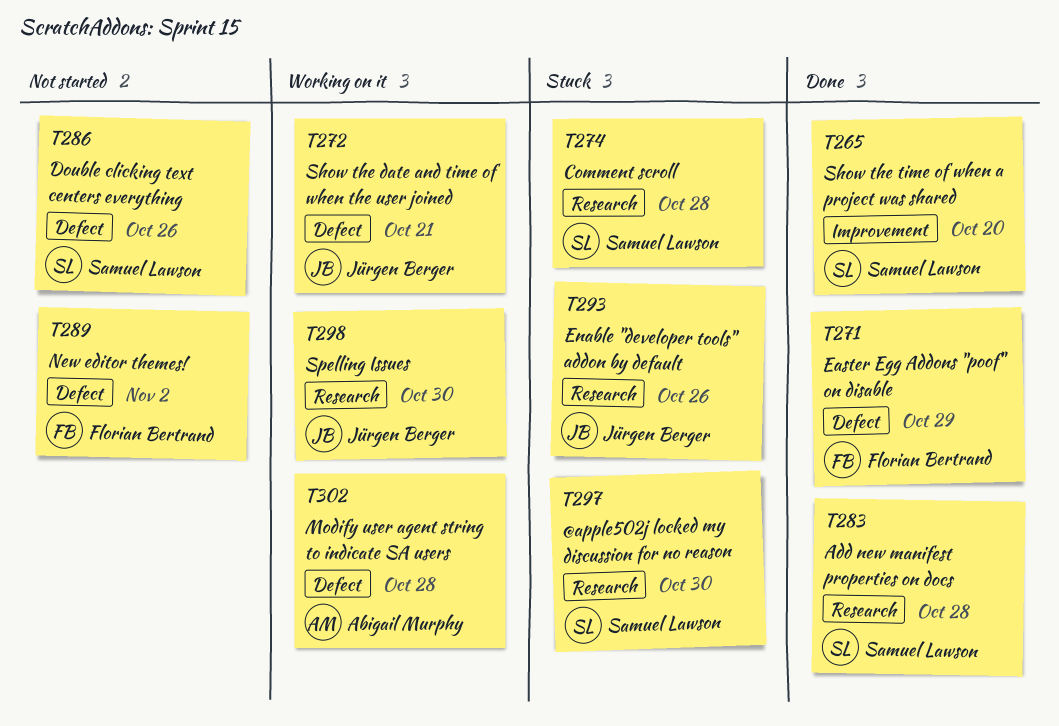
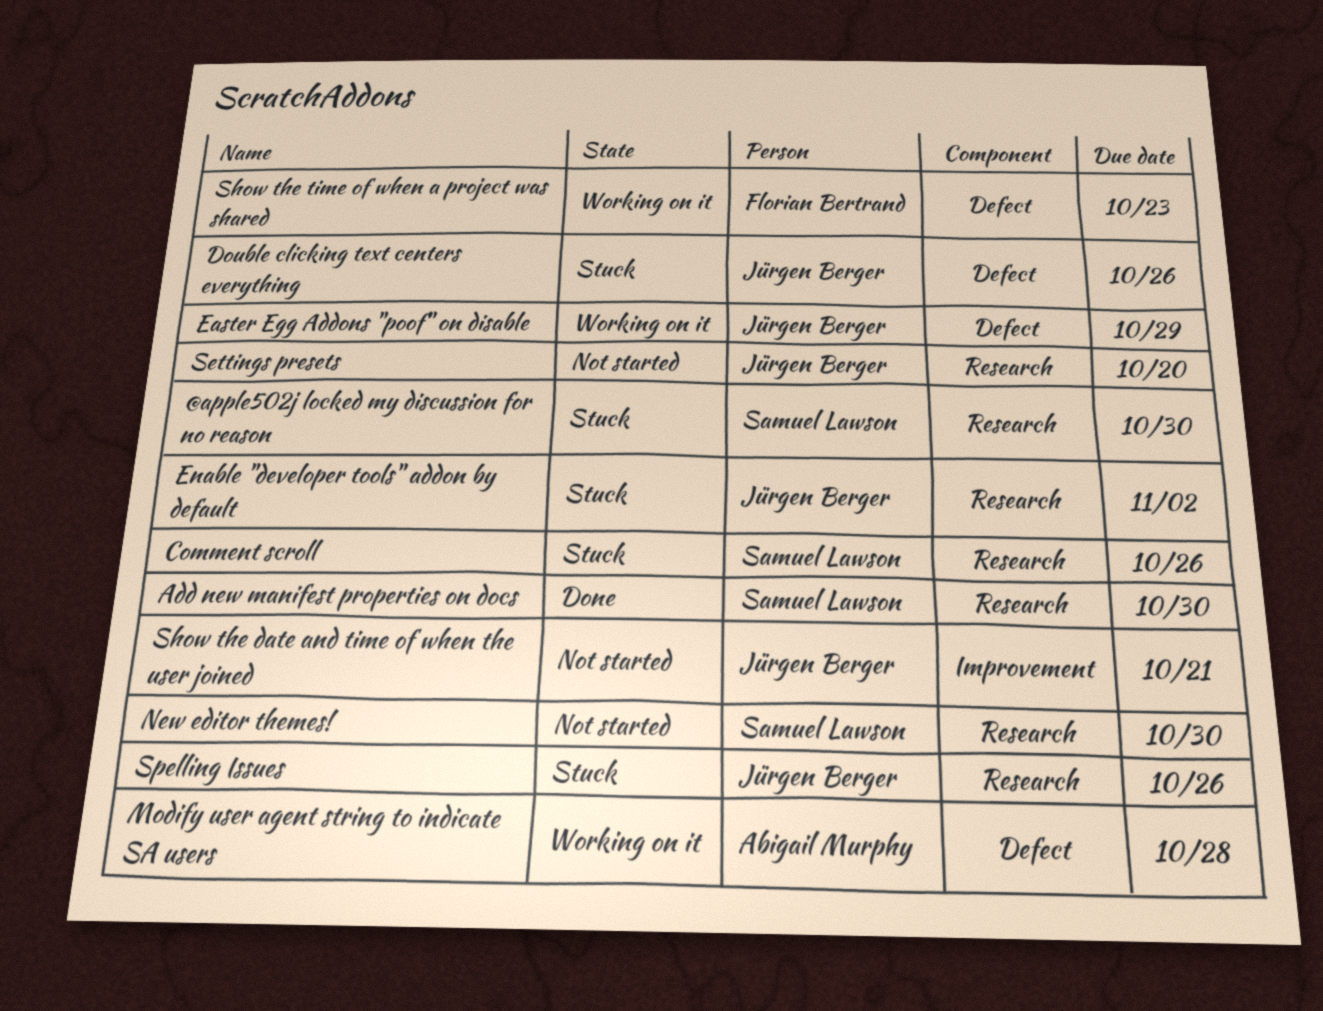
Add new manifest properties on docs, due: Oct 28 -> Oct 30
Comment scroll, due: Oct 28 -> Oct 26
Double clicking text centers everything, status: Not started -> Stuck
Double clicking text centers everything, owner: Samuel Lawson -> Jürgen Berger
Easter Egg Addons "poof" on disable, status: Done -> Working on it
Easter Egg Addons "poof" on disable, owner: Florian Bertrand -> Jürgen Berger
Enable "developer tools" addon by default, due: Oct 26 -> Nov 2
New editor themes!, owner: Florian Bertrand -> Samuel Lawson
New editor themes!, label: Defect -> Research
New editor themes!, due: Nov 2 -> Oct 30
Settings presets: none -> present
Show the date and time of when the user joined, status: Working on it -> Not started
Show the date and time of when the user joined, label: Defect -> Improvement
Show the time of when a project was shared, status: Done -> Working on it
Show the time of when a project was shared, owner: Samuel Lawson -> Florian Bertrand
Show the time of when a project was shared, label: Improvement -> Defect
Show the time of when a project was shared, due: Oct 20 -> Oct 23
Spelling Issues, status: Working on it -> Stuck
Spelling Issues, due: Oct 30 -> Oct 26

